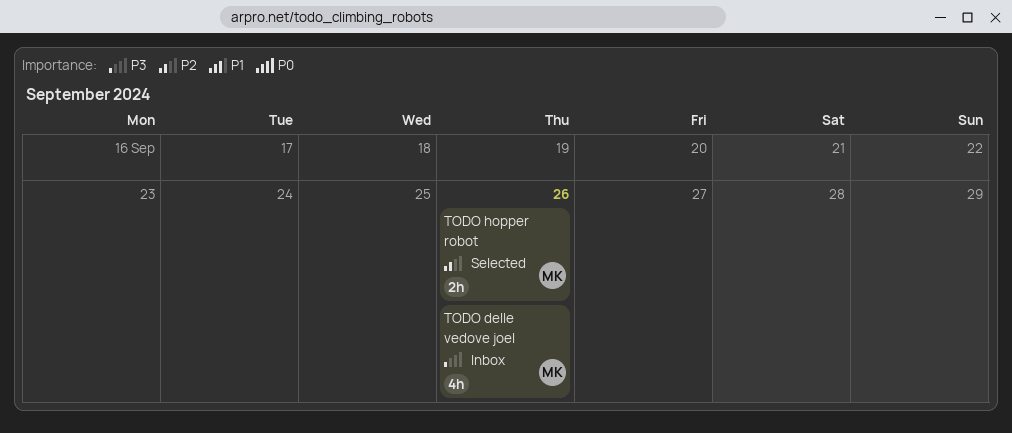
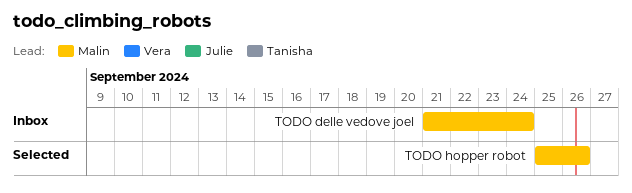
TODO delle vedove joel, due: Sep 26 -> Sep 24

